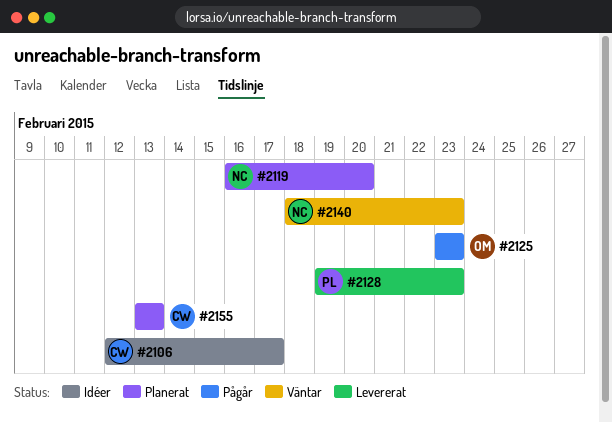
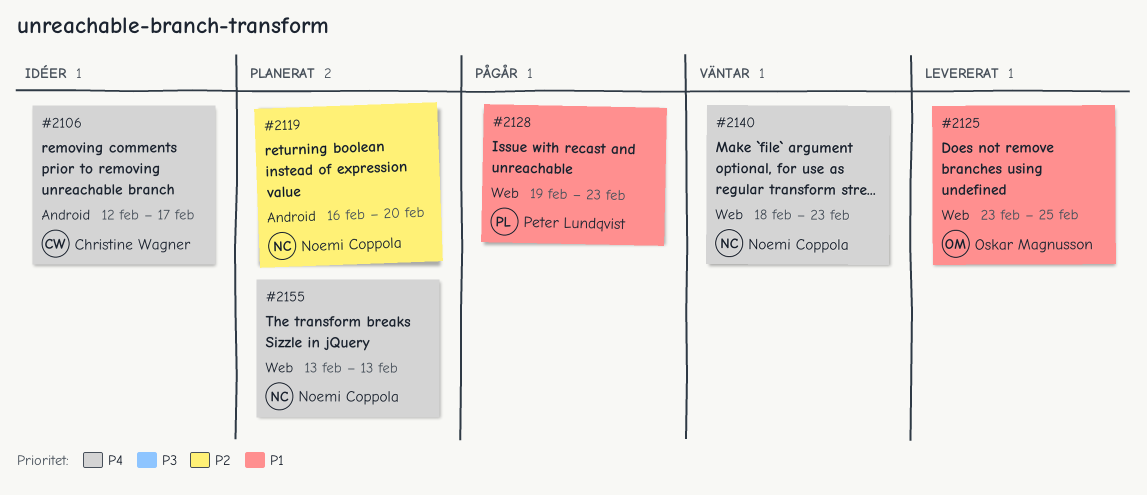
#2125, status: Pågår -> Levererat
#2125, due: Feb 23 -> Feb 25
#2128, status: Levererat -> Pågår
#2155, owner: Christine Wagner -> Noemi Coppola

